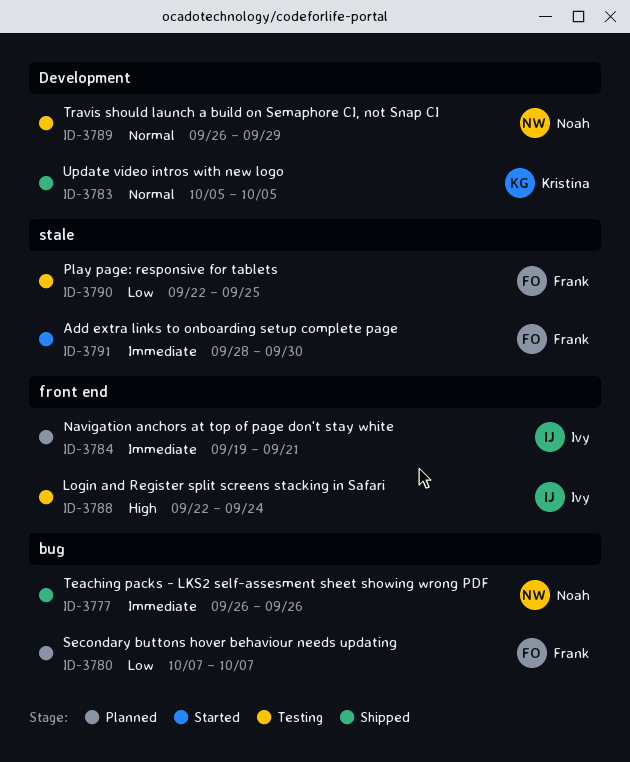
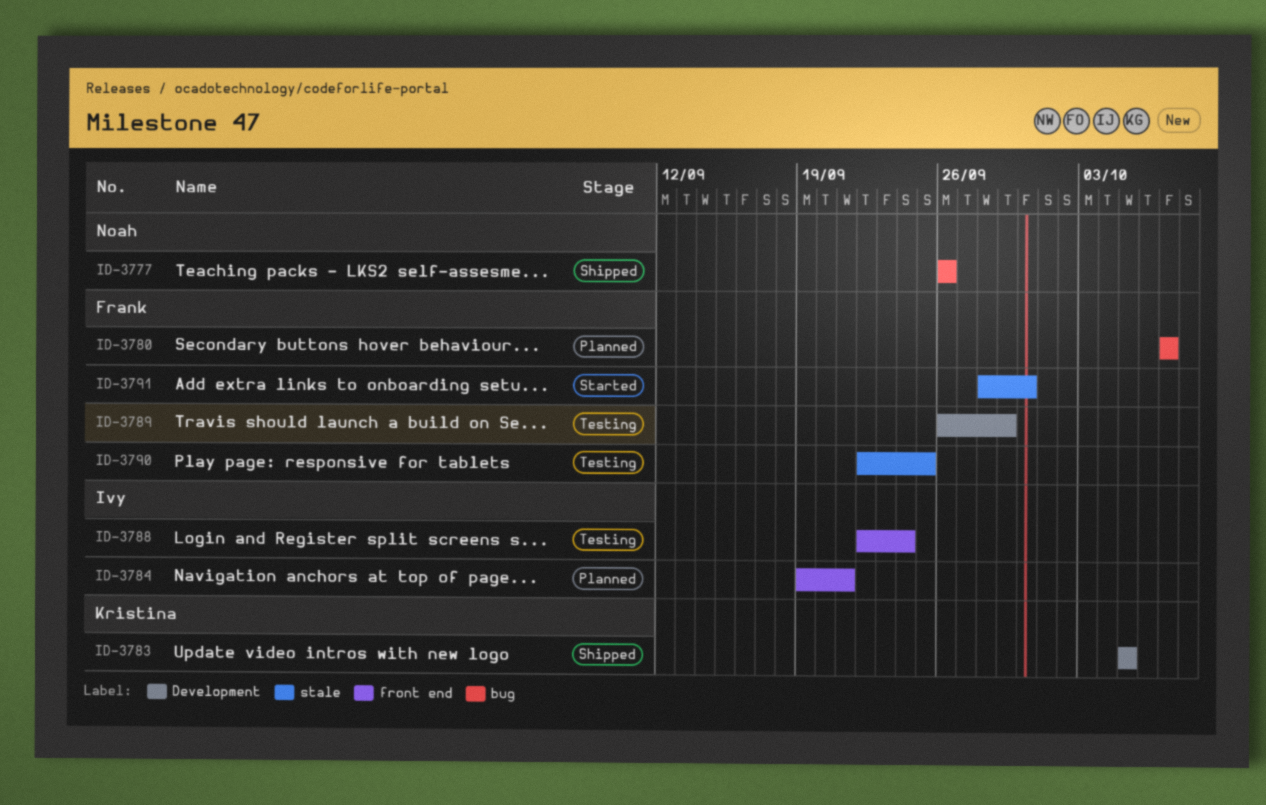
ID-3789, owner: Noah -> Frank

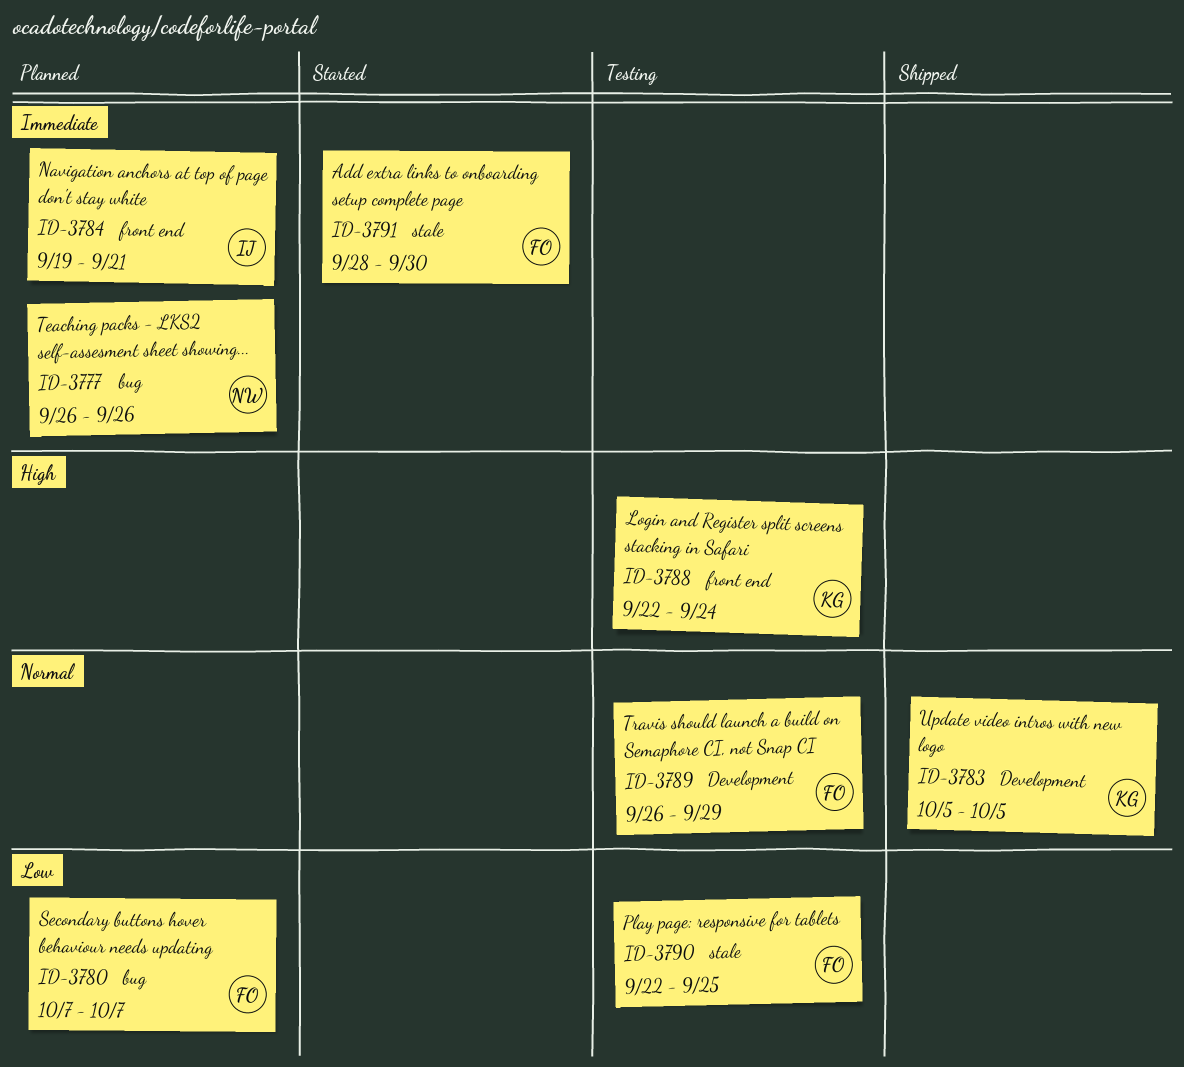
ID-3777, status: Shipped -> Planned
ID-3788, owner: Ivy -> Kristina

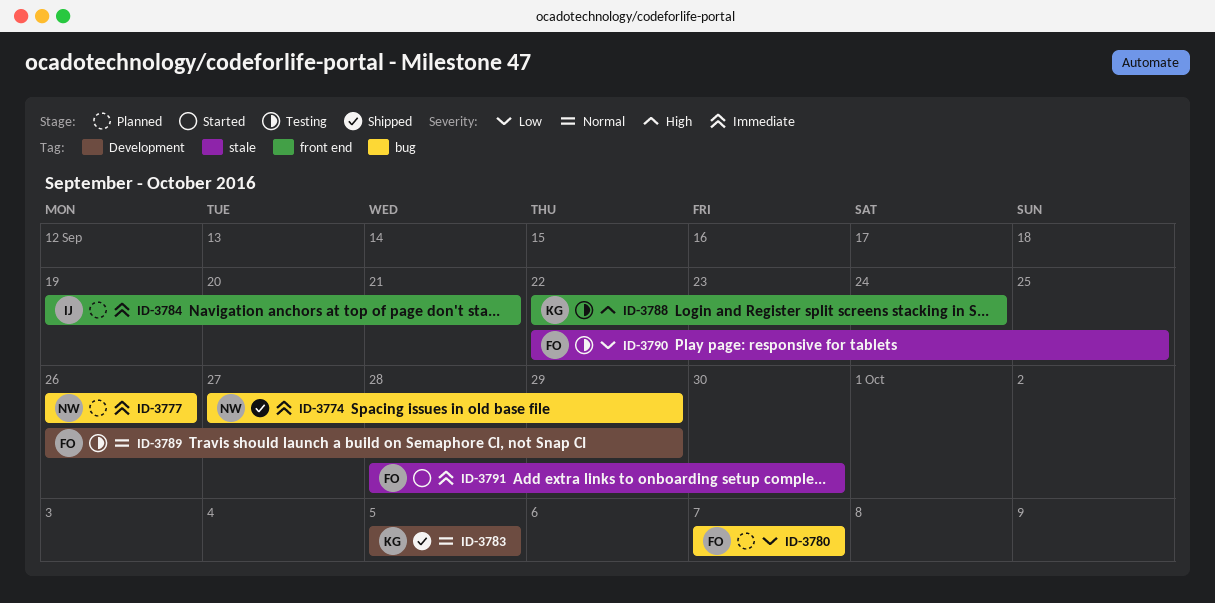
ID-3774: none -> present

